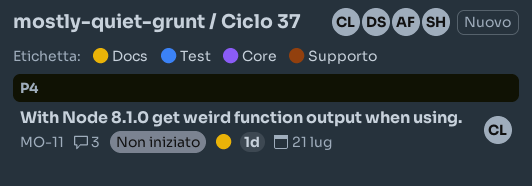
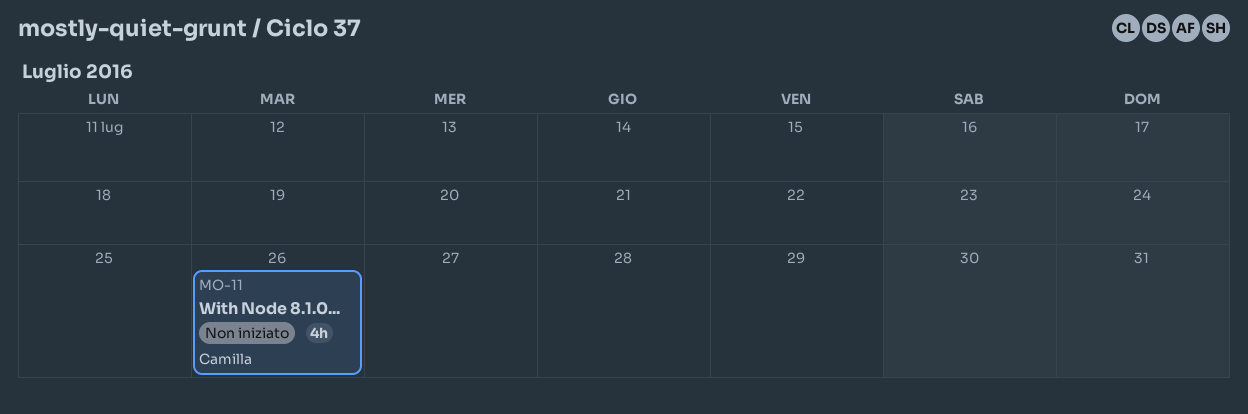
MO-11, estimate: 1d -> 4h
MO-11, due: Jul 21 -> Jul 26

